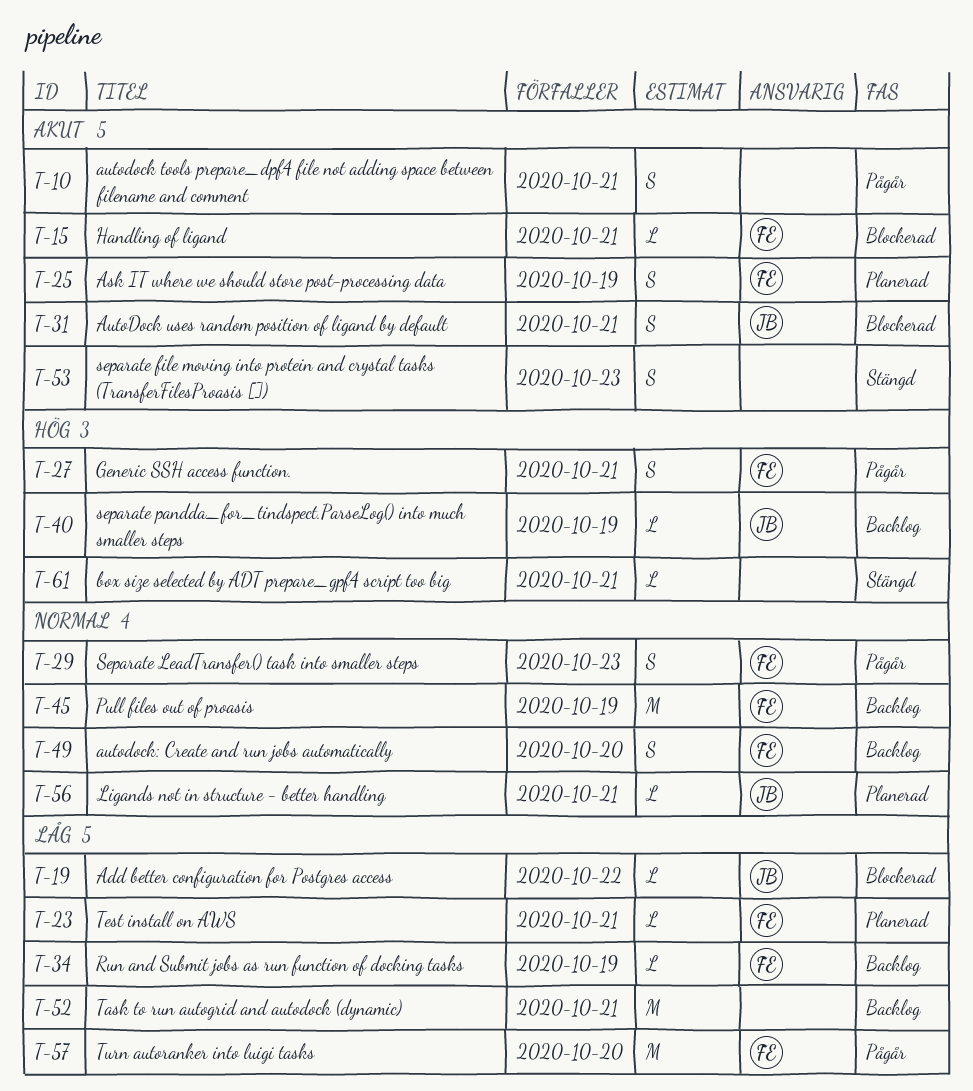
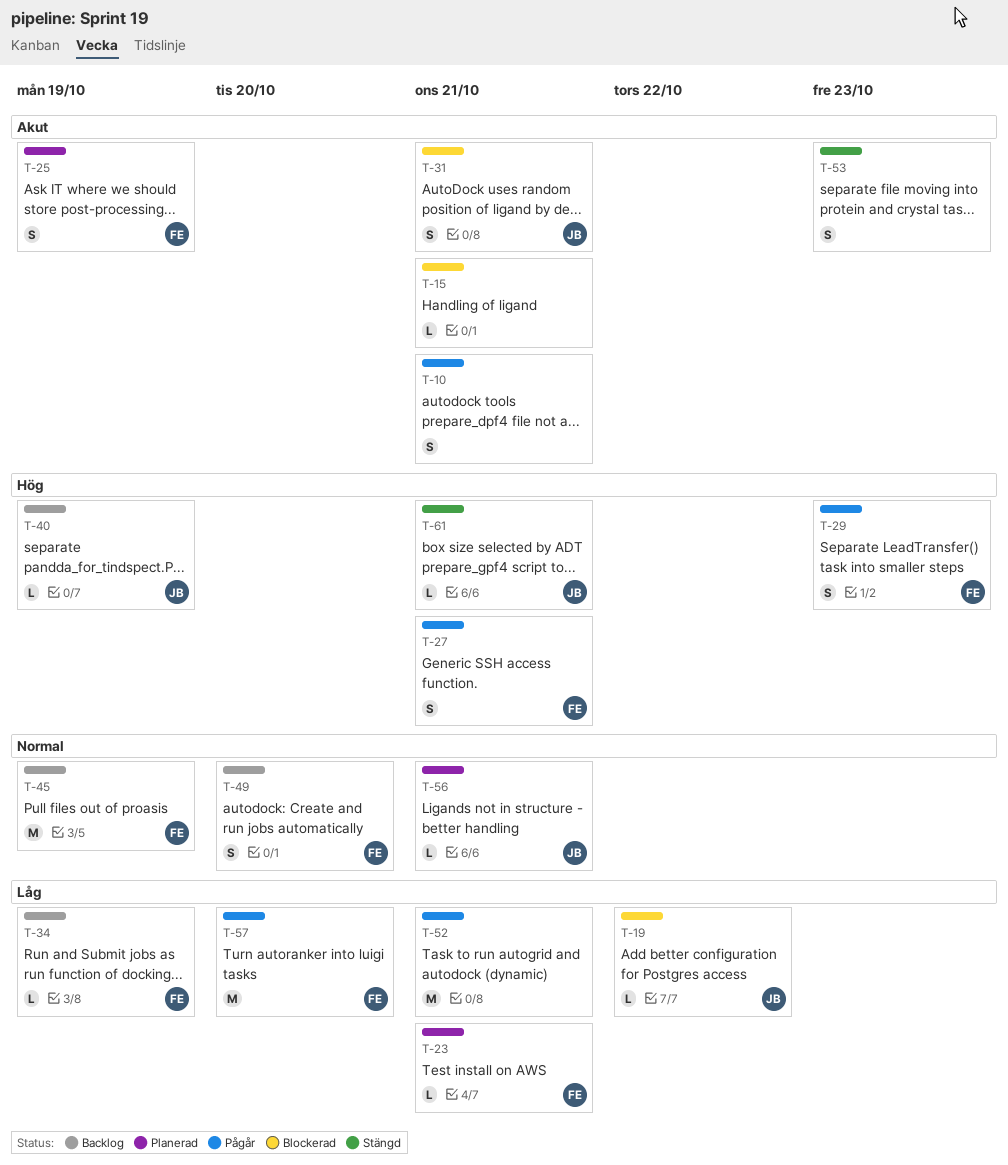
T-15, owner: FE -> none
T-29, priority: Normal -> Hög
T-52, status: Backlog -> Pågår
T-61, owner: none -> JB

